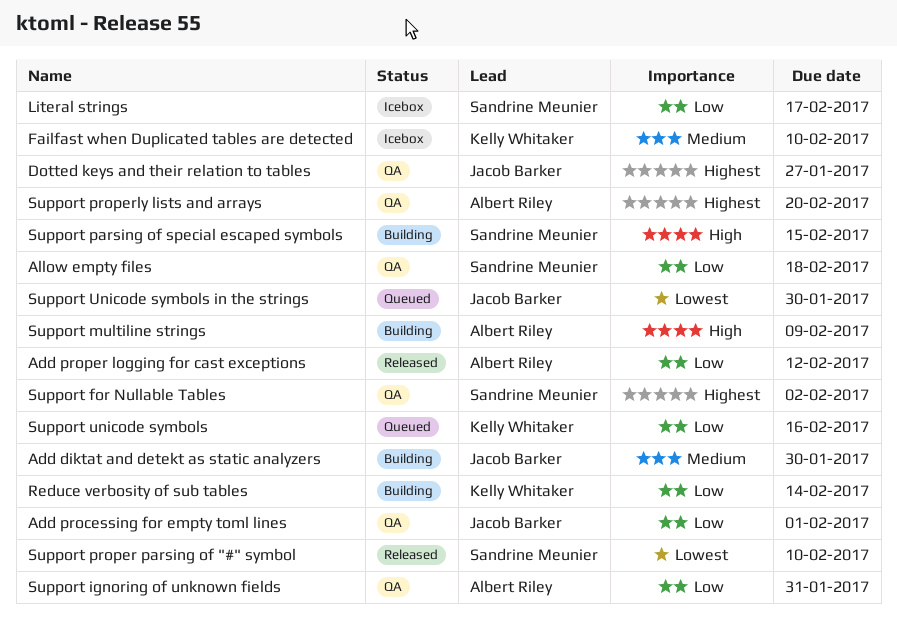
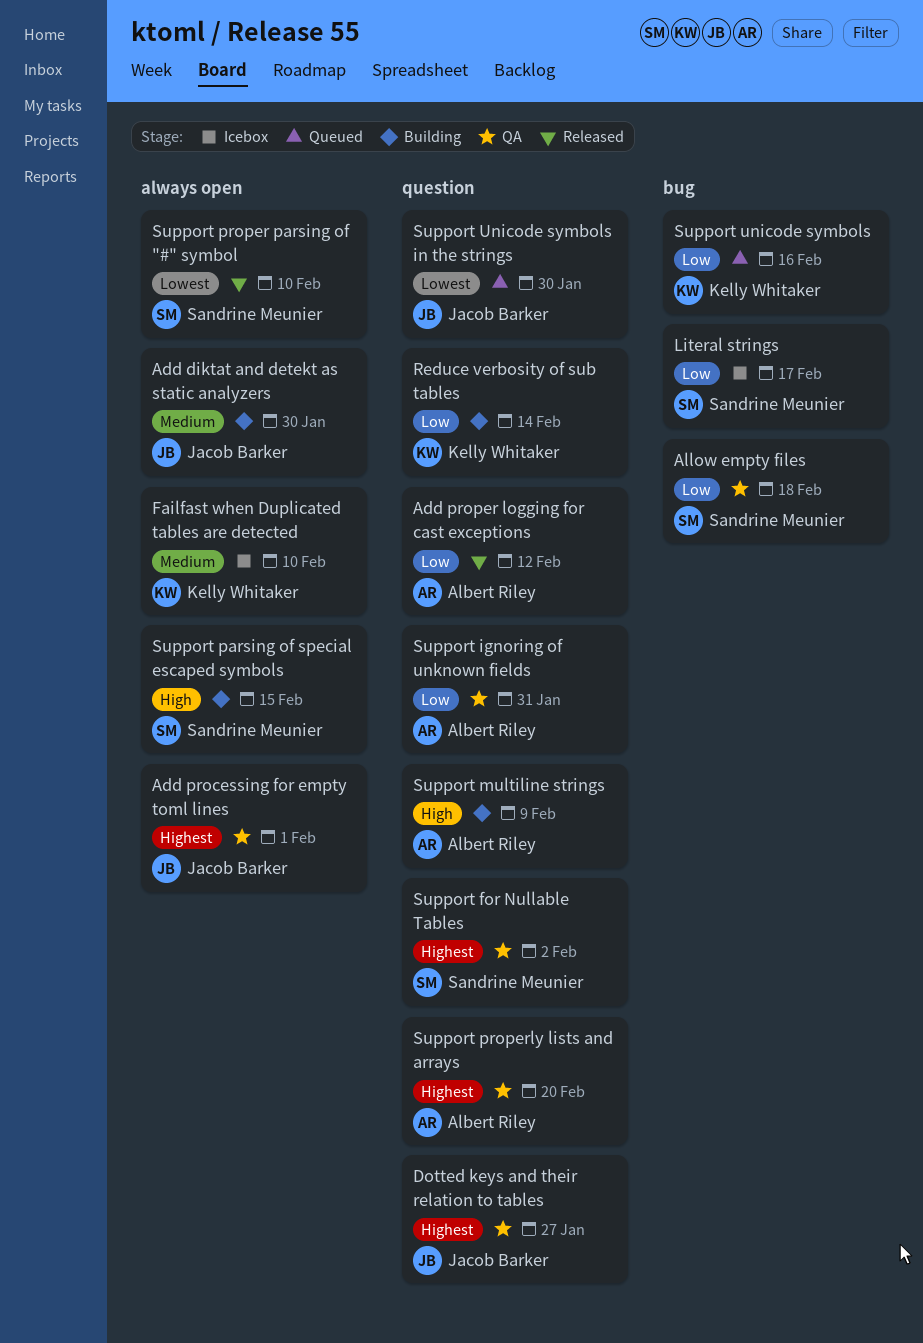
Add processing for empty toml lines, priority: Low -> Highest

